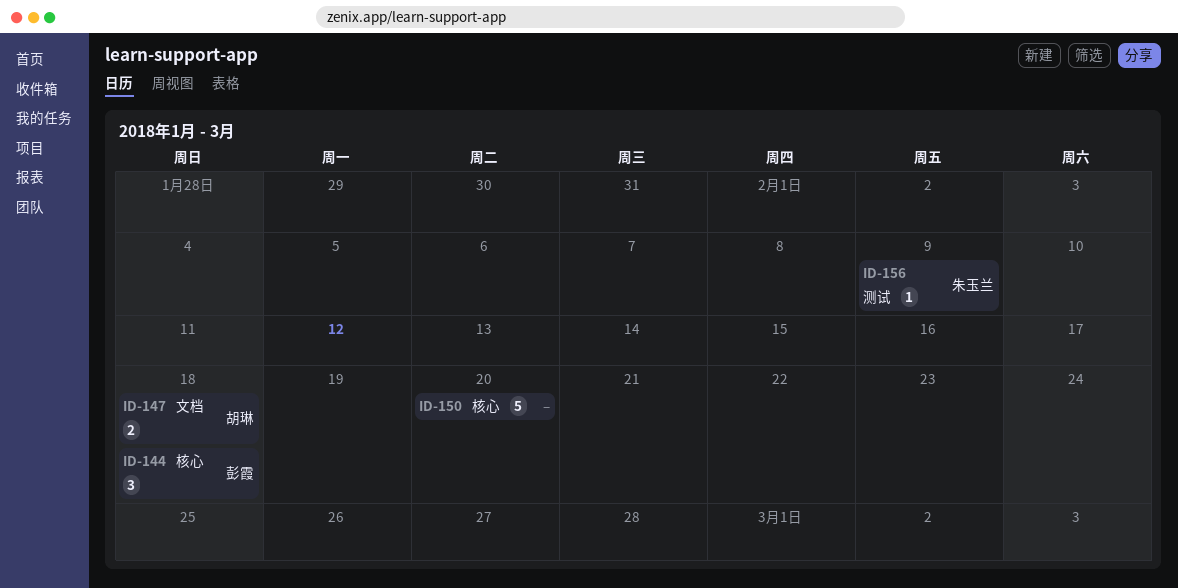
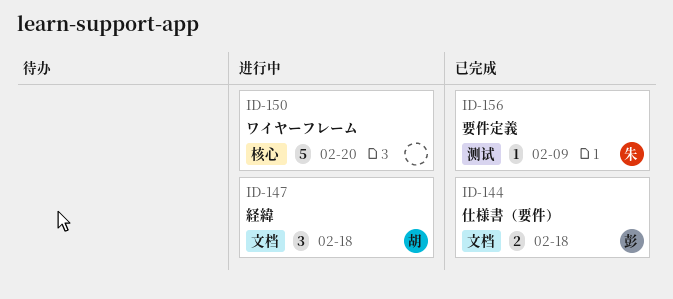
ID-144, label: 核心 -> 文档
ID-144, estimate: 3 -> 2
ID-147, estimate: 2 -> 3

